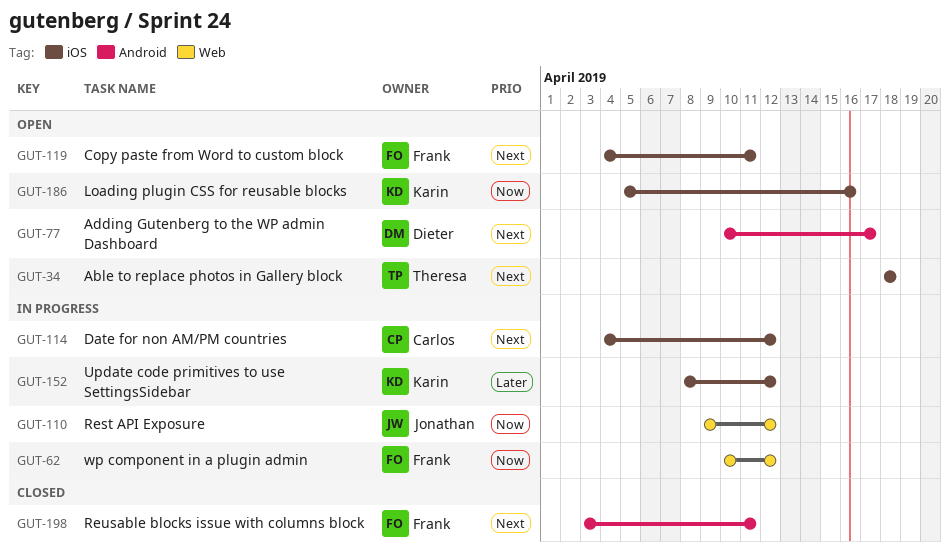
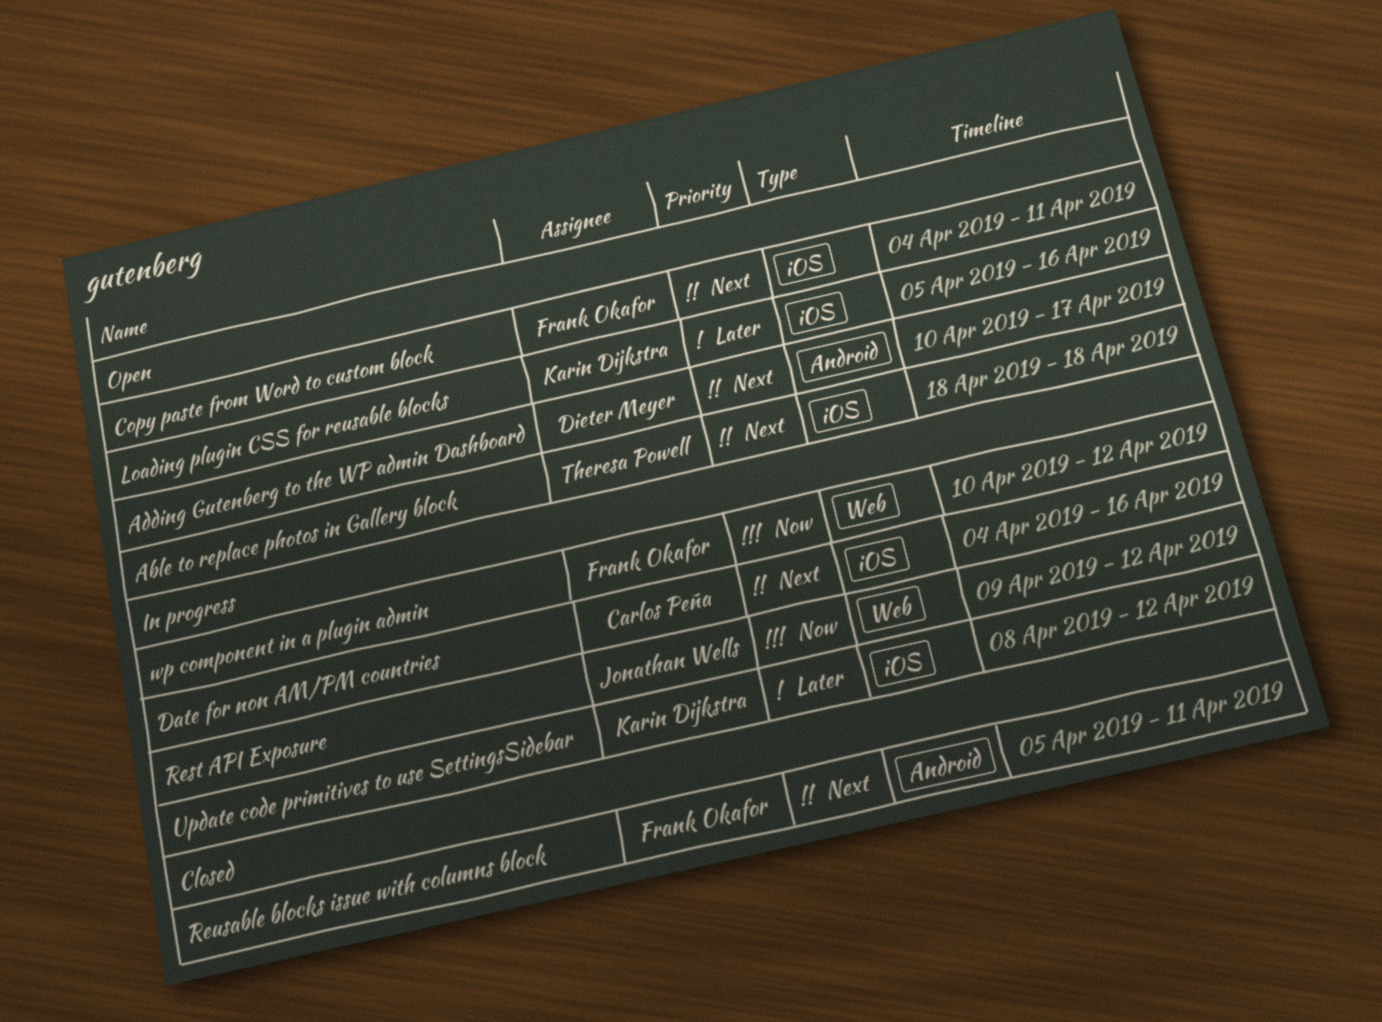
Date for non AM/PM countries, due: Apr 12 -> Apr 16
Loading plugin CSS for reusable blocks, priority: Now -> Later
Reusable blocks issue with columns block, start: Apr 3 -> Apr 5

